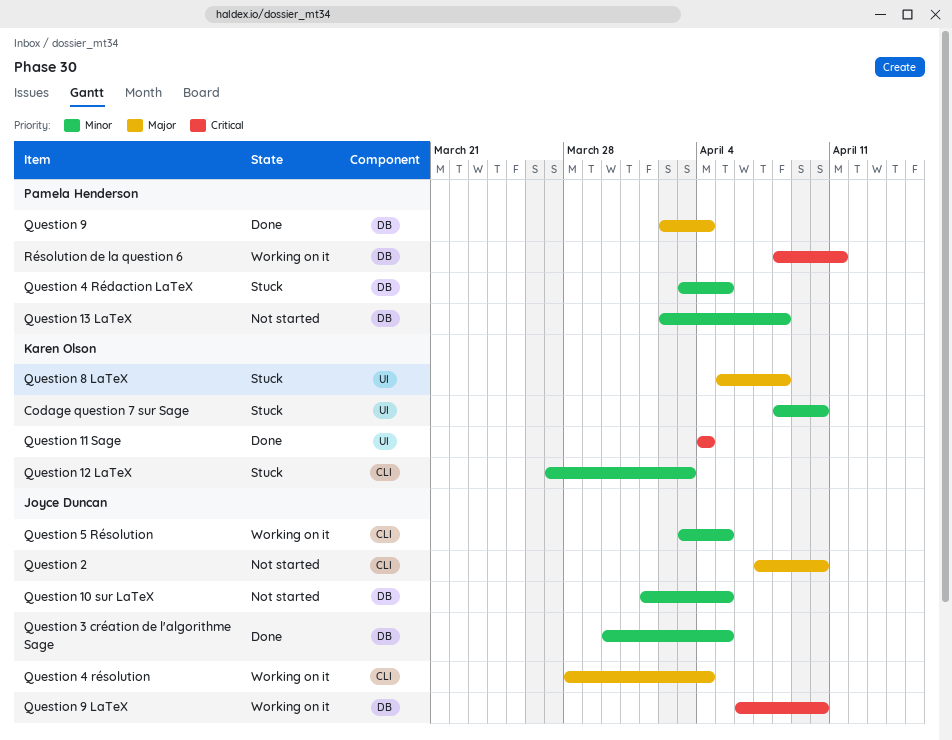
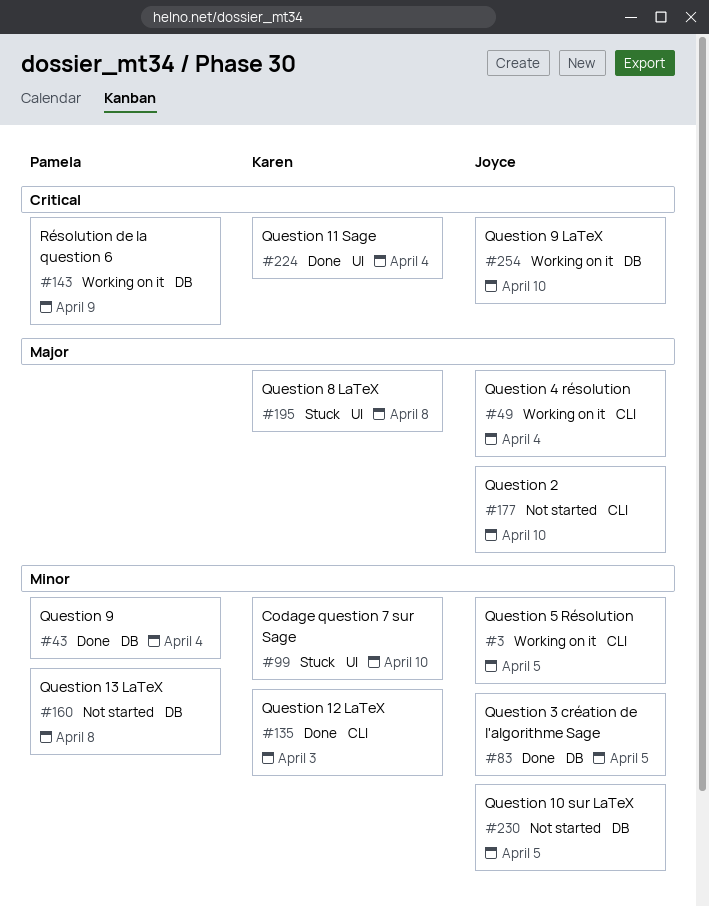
Question 12 LaTeX, status: Stuck -> Done
Question 4 Rédaction LaTeX: present -> none
Question 9, priority: Major -> Minor
Résolution de la question 6, due: Apr 11 -> Apr 9

